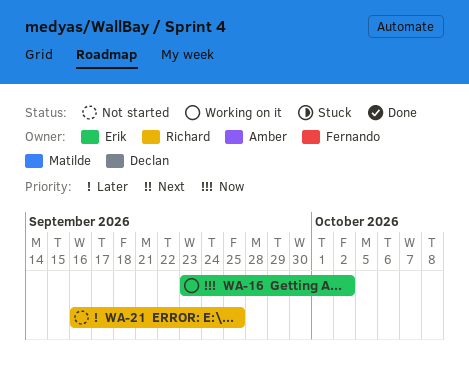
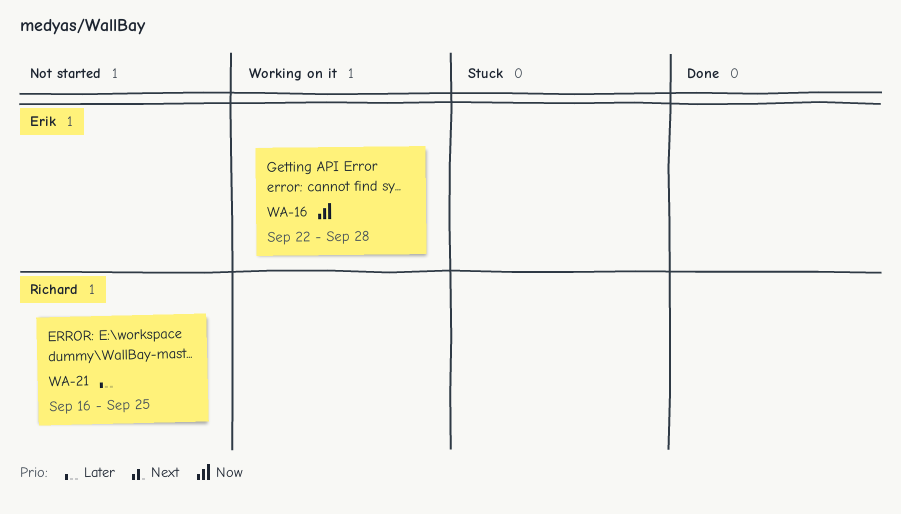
WA-16, start: Sep 23 -> Sep 22
WA-16, due: Oct 2 -> Sep 28

